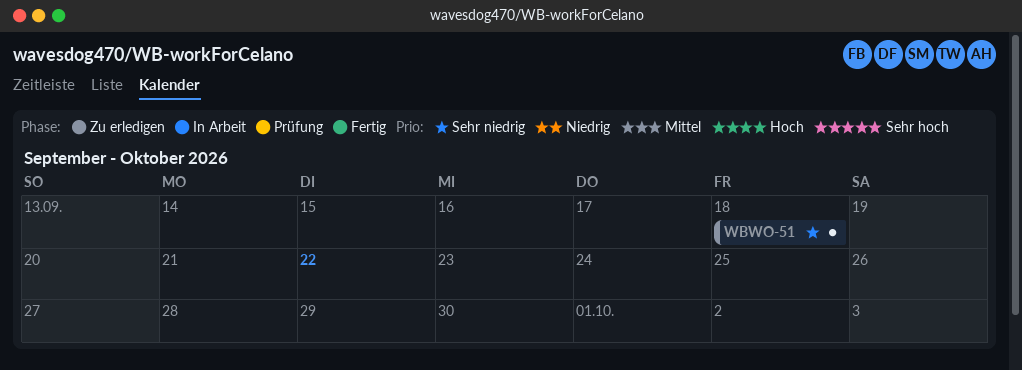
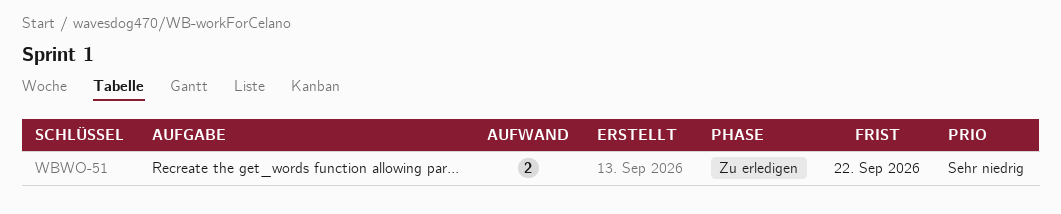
WBWO-51, estimate: 1 -> 2
WBWO-51, due: Sep 18 -> Sep 22

